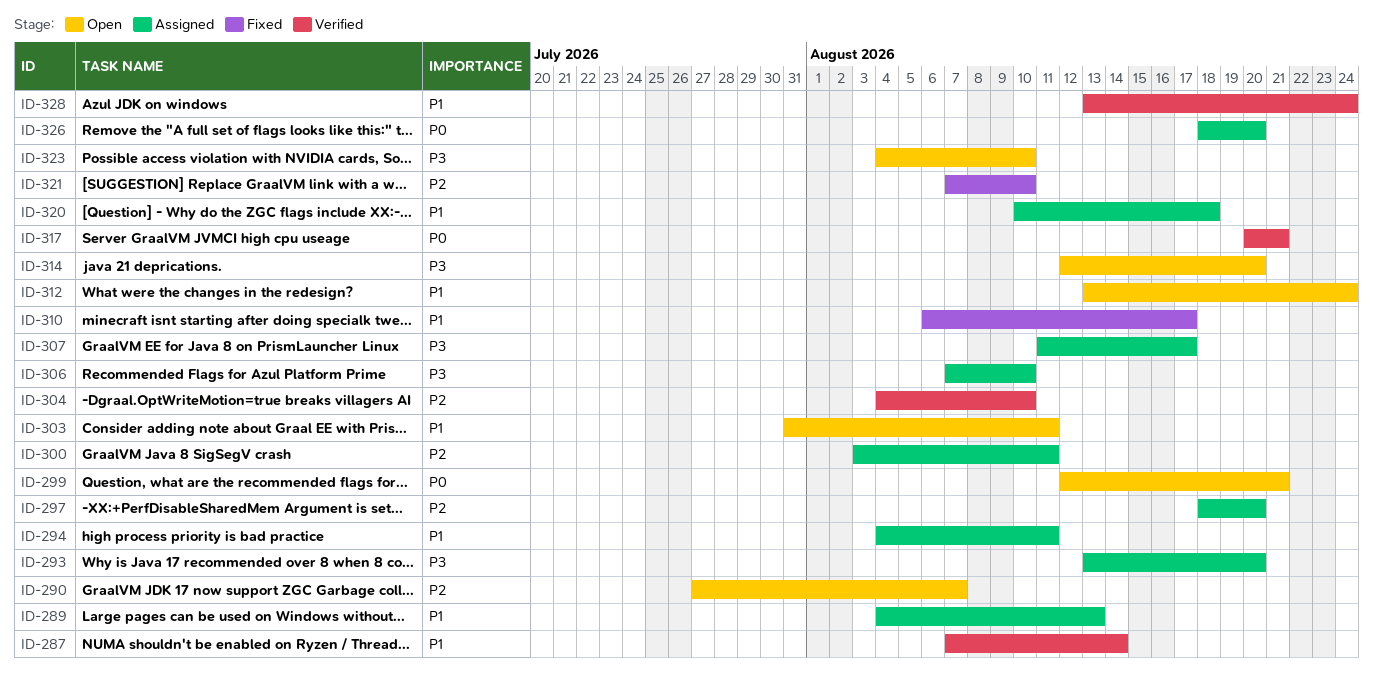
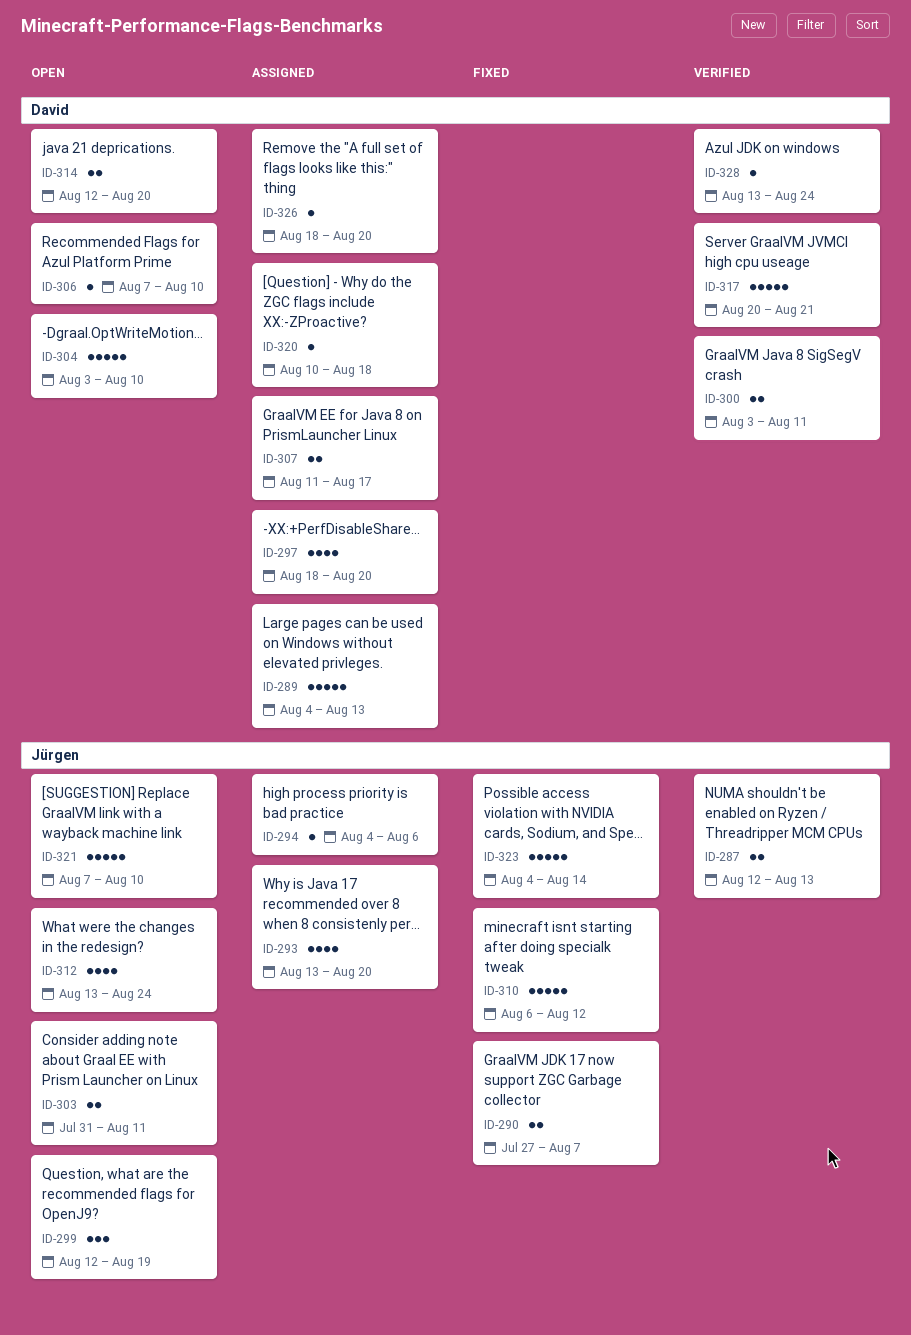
ID-287, start: Aug 7 -> Aug 12
ID-287, due: Aug 14 -> Aug 13
ID-290, status: Open -> Fixed
ID-294, due: Aug 11 -> Aug 6
ID-299, due: Aug 21 -> Aug 19
ID-300, status: Assigned -> Verified
ID-304, status: Verified -> Open
ID-304, start: Aug 4 -> Aug 3
ID-306, status: Assigned -> Open
ID-310, due: Aug 17 -> Aug 12
ID-321, status: Fixed -> Open
ID-323, status: Open -> Fixed
ID-323, due: Aug 10 -> Aug 14

